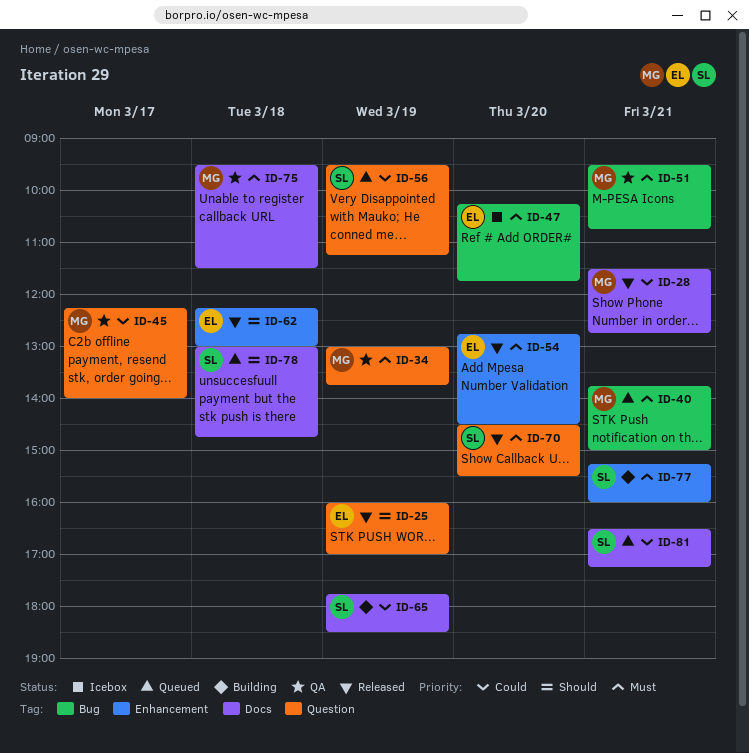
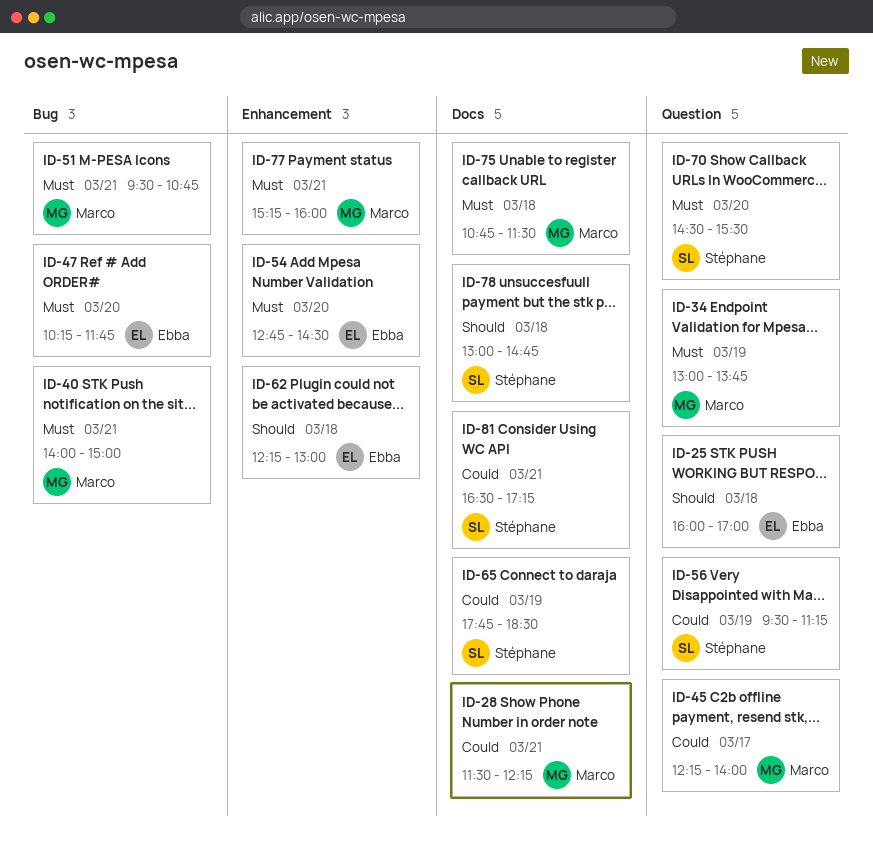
ID-25, day: Mar 19 -> Mar 18
ID-28, ends: 12:45 -> 12:15
ID-40, begins: 13:45 -> 14:00
ID-75, begins: 09:30 -> 10:45
ID-77, owner: Stéphane -> Marco

